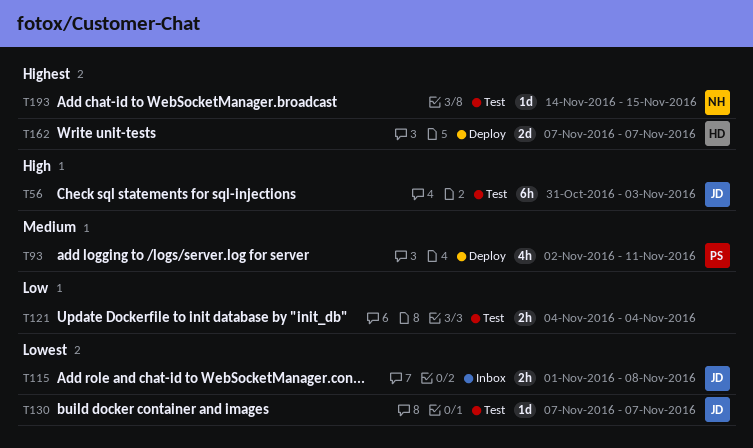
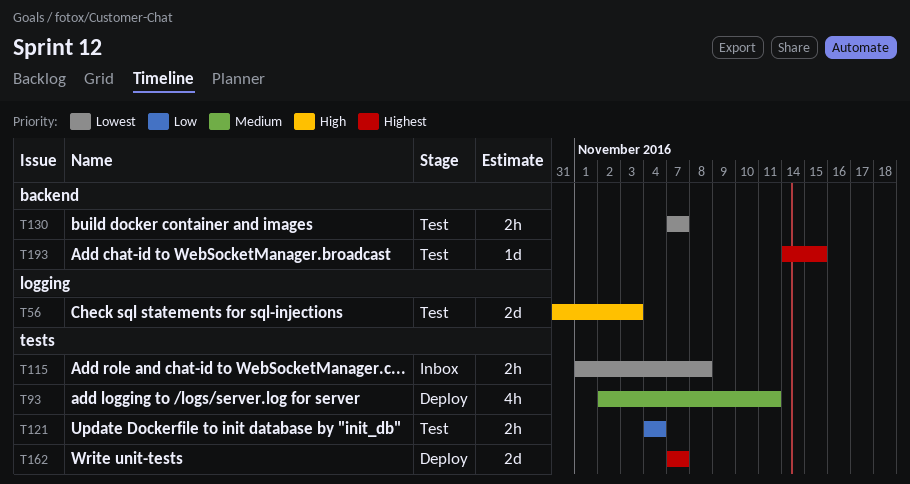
T56, estimate: 6h -> 2d
T130, estimate: 1d -> 2h

